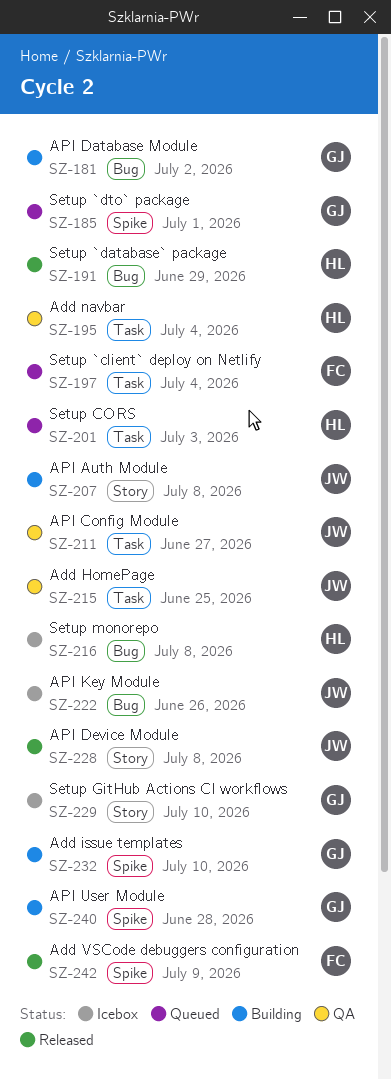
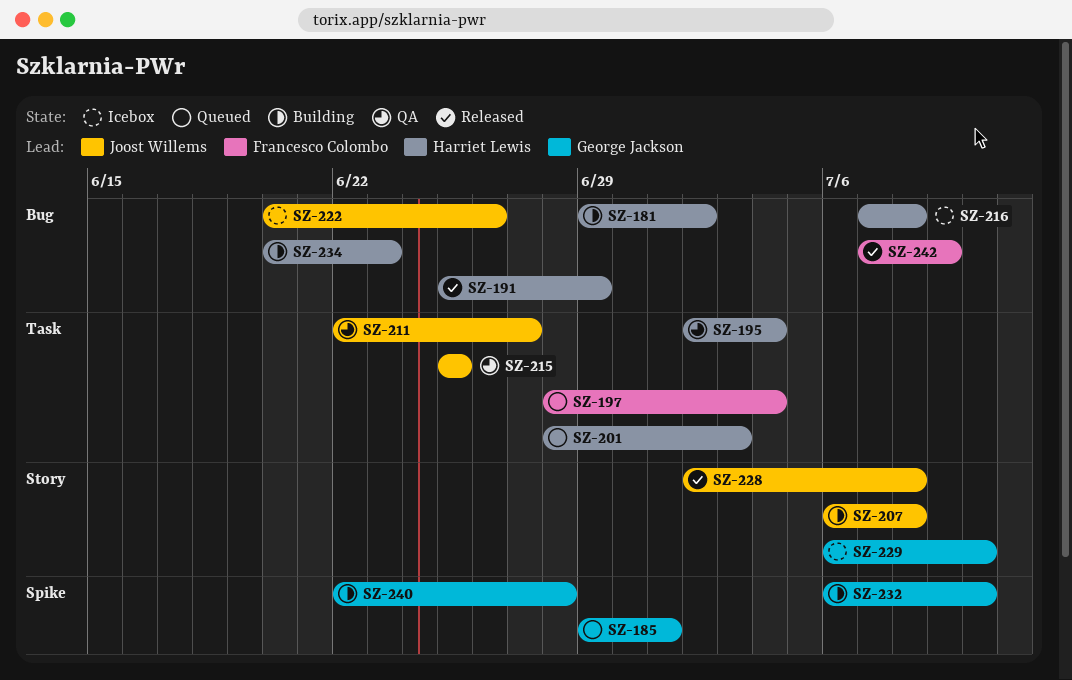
SZ-181, owner: George Jackson -> Harriet Lewis
SZ-234: none -> present
SZ-242, label: Spike -> Bug

